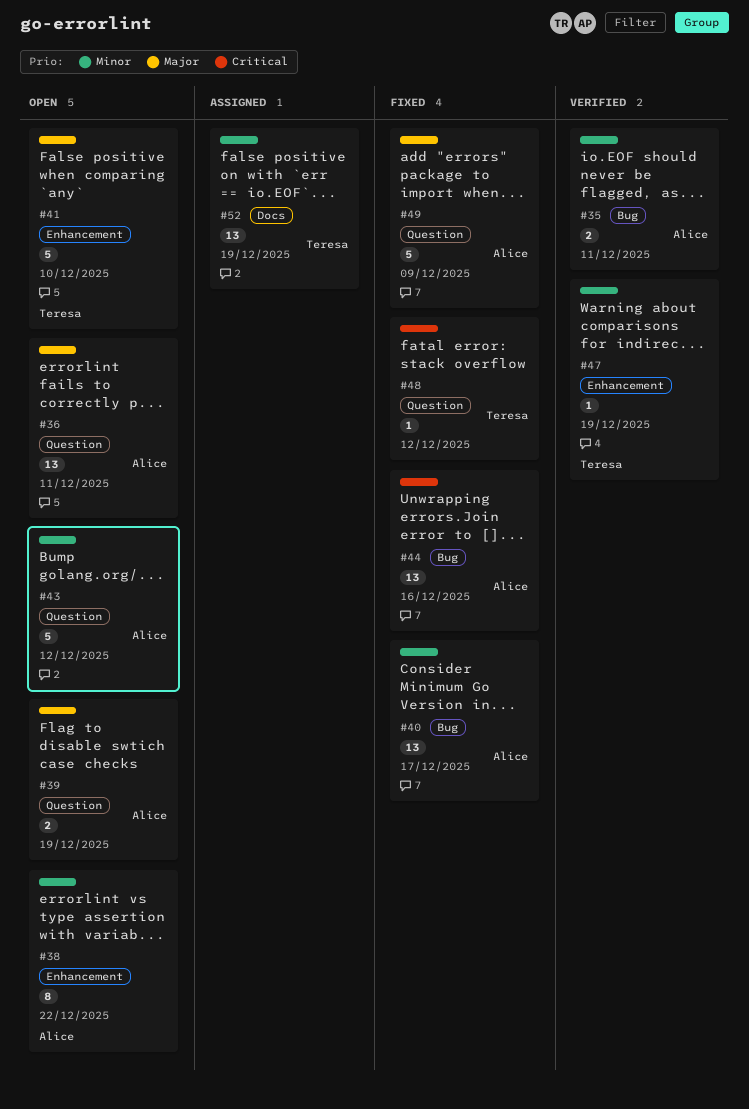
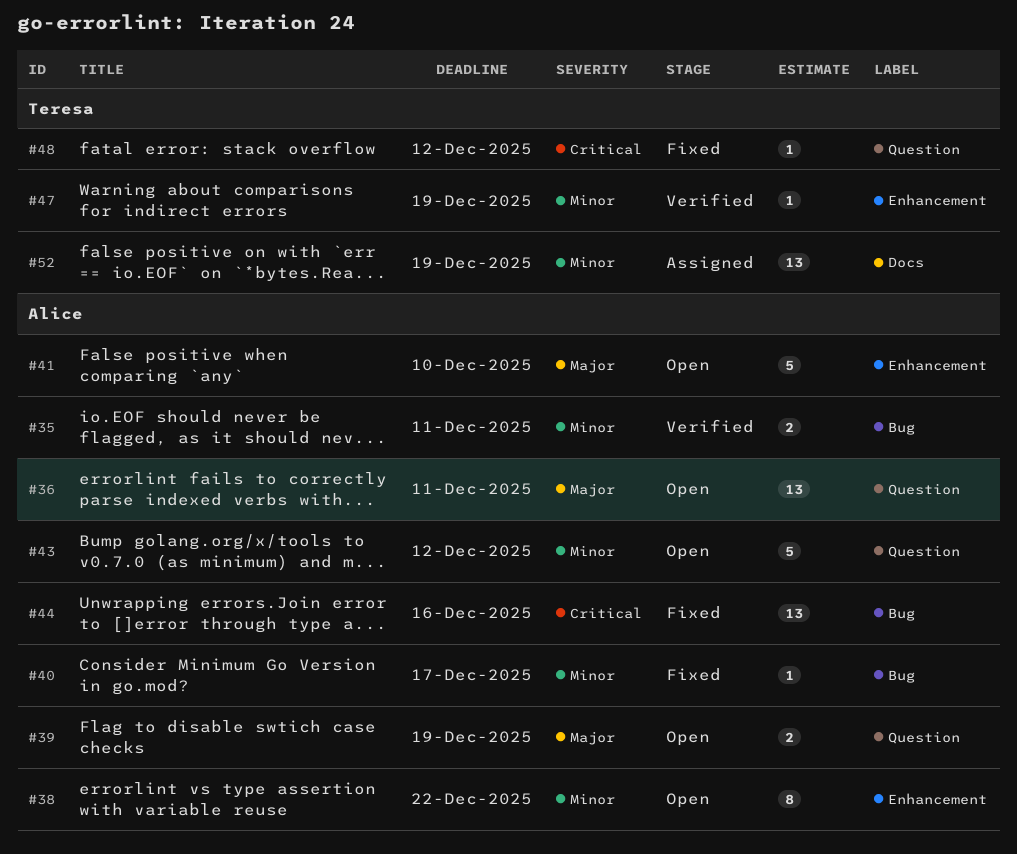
#40, estimate: 13 -> 1
#41, owner: Teresa -> Alice
#49: present -> none

